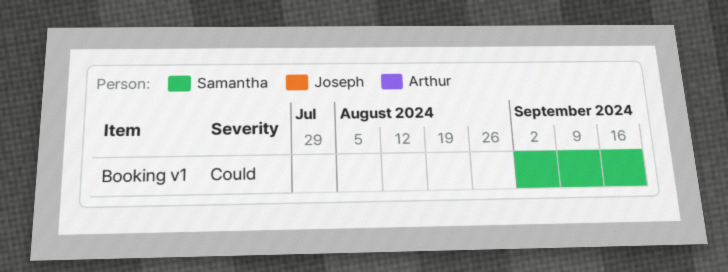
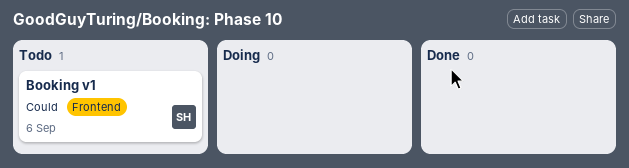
Booking v1, due: Sep 20 -> Sep 6

